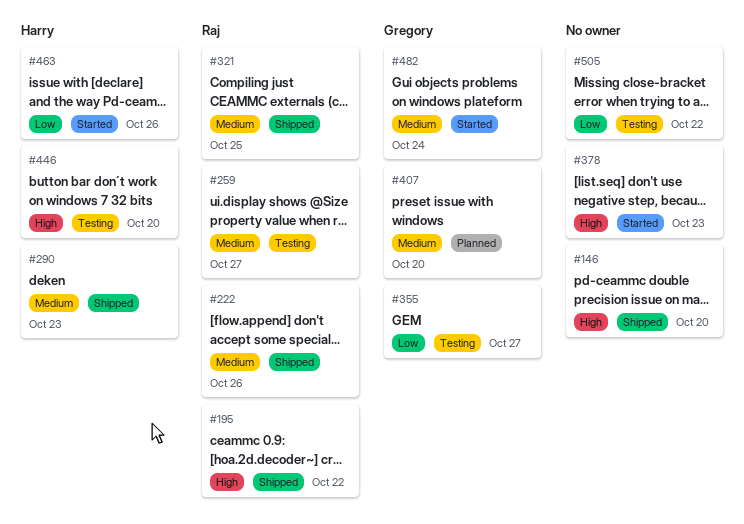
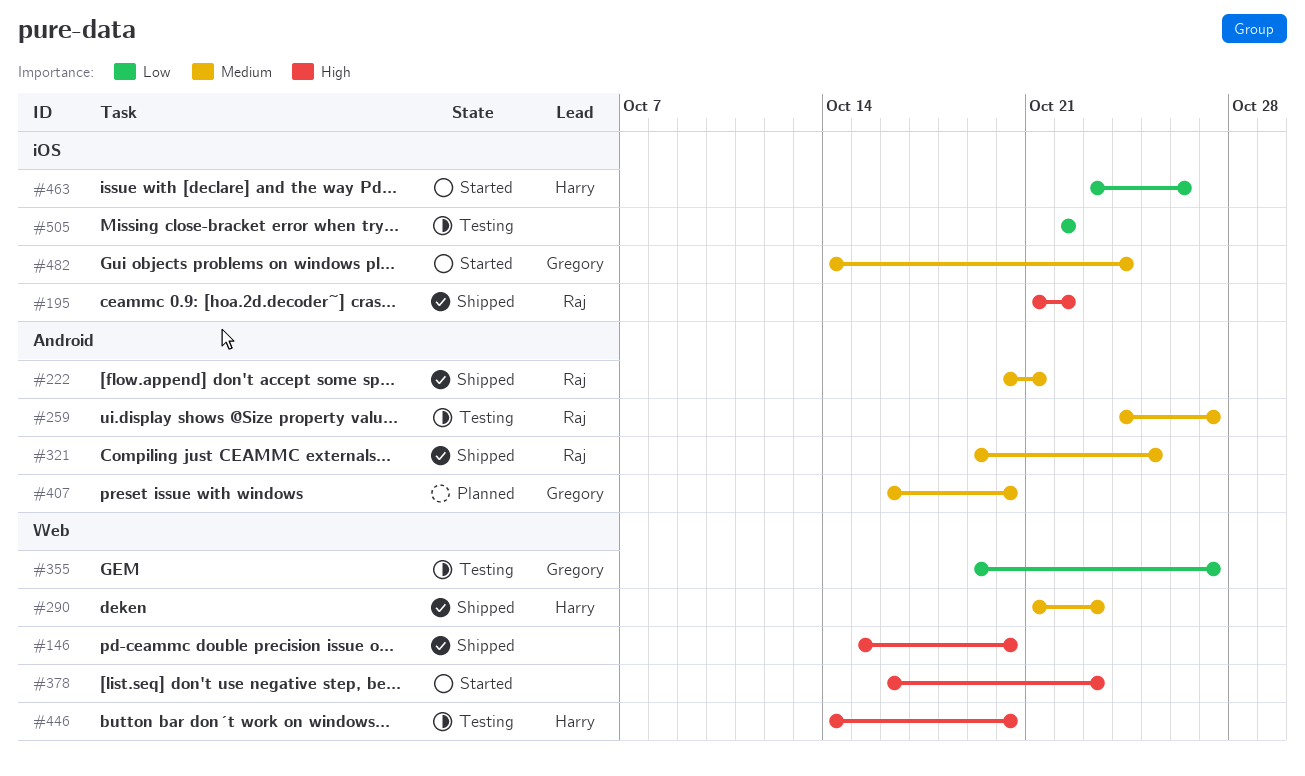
#222, due: Oct 26 -> Oct 21

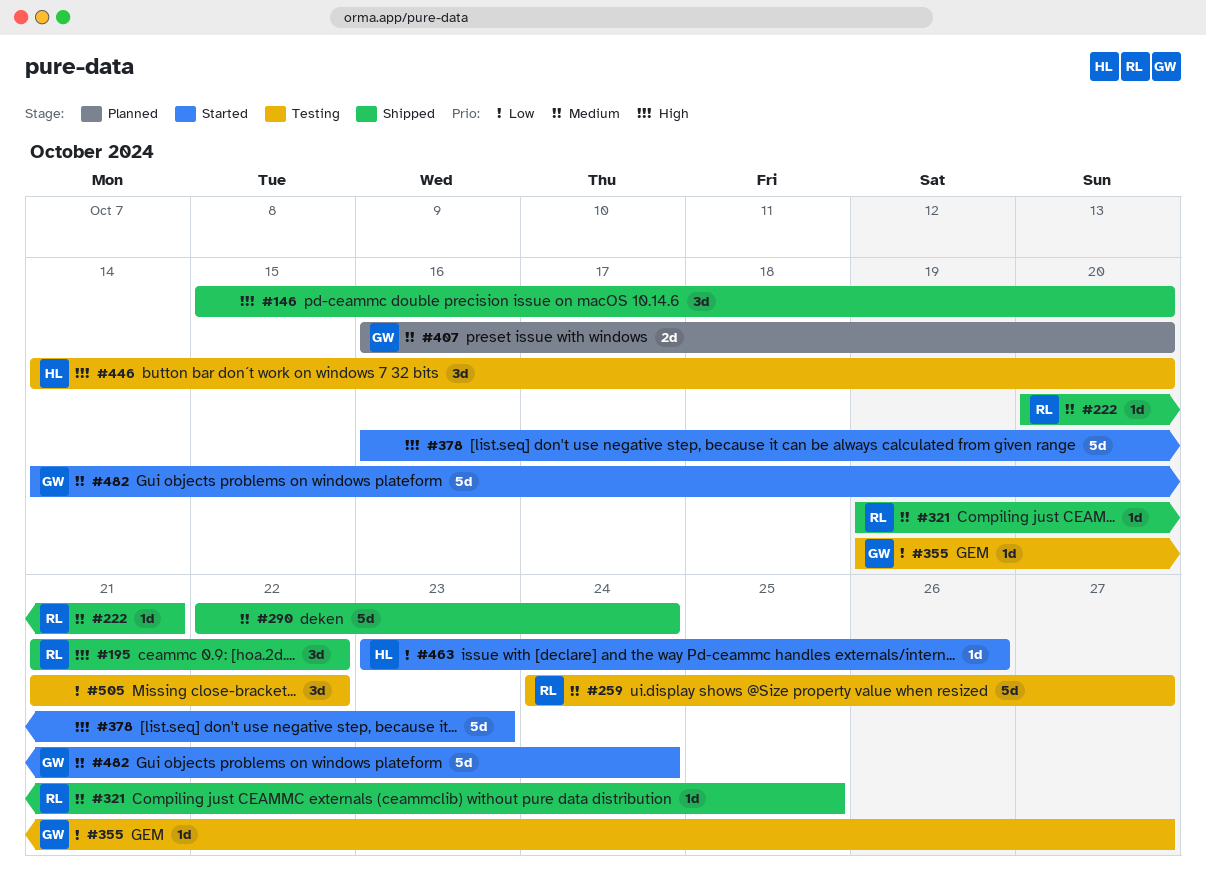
#290, owner: Harry -> none
#290, start: Oct 21 -> Oct 22
#290, due: Oct 23 -> Oct 24
#505, start: Oct 22 -> Oct 21

